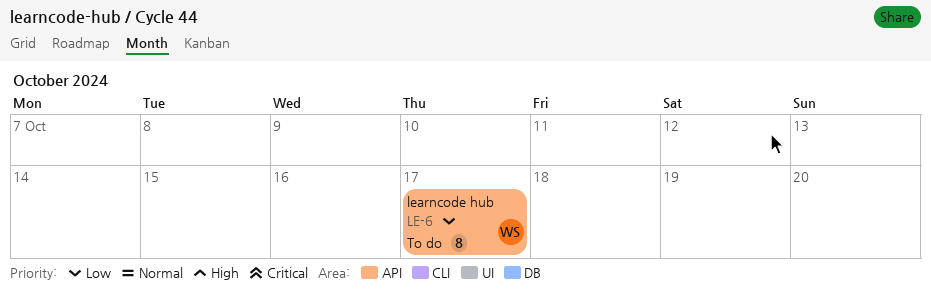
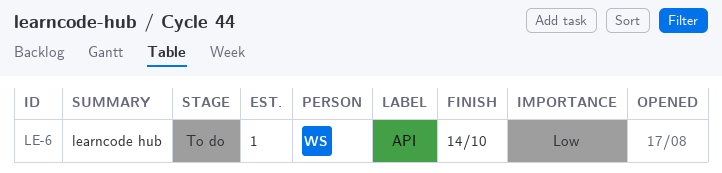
LE-6, estimate: 8 -> 1
LE-6, due: Oct 17 -> Oct 14

